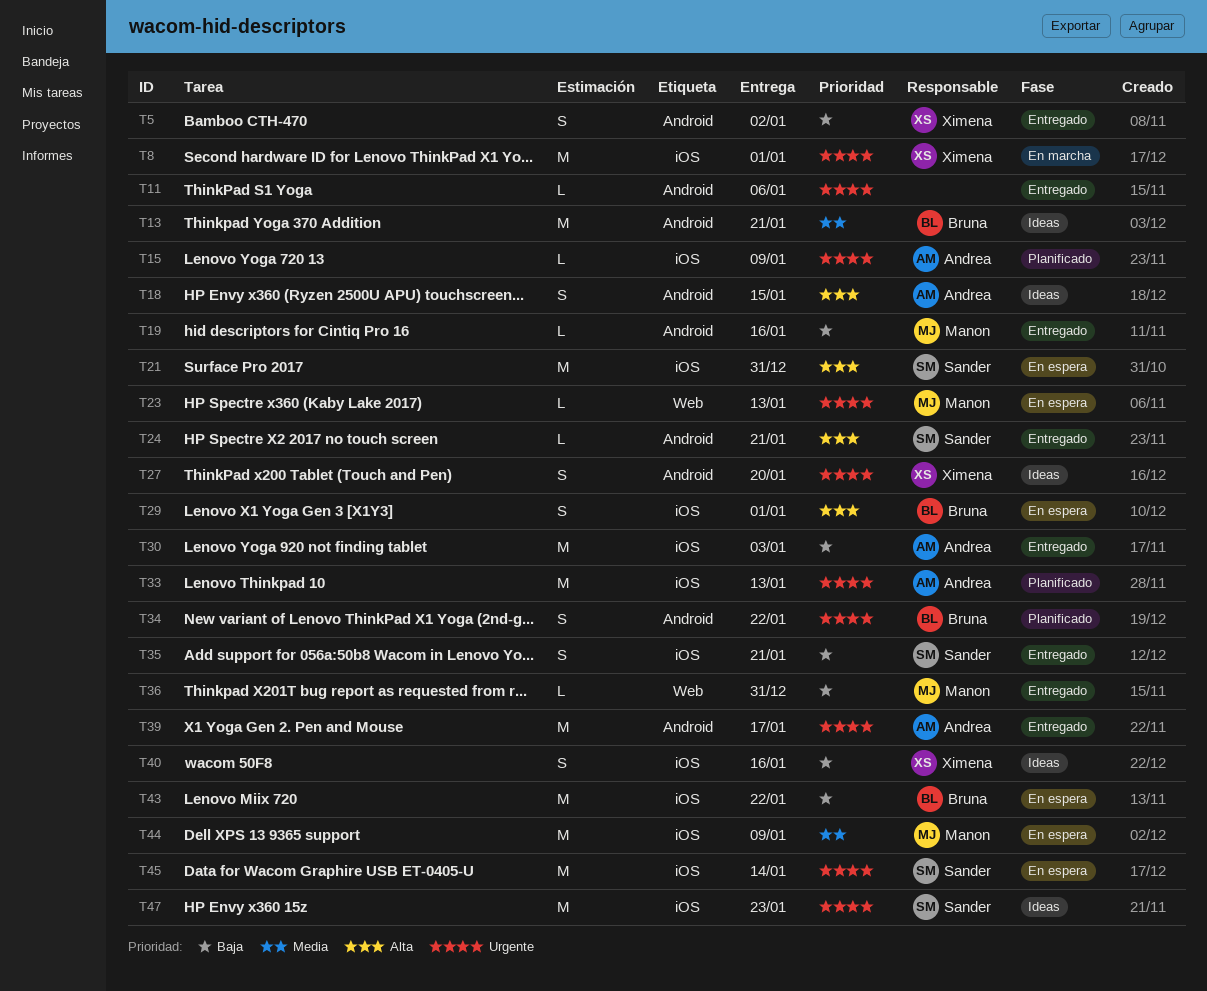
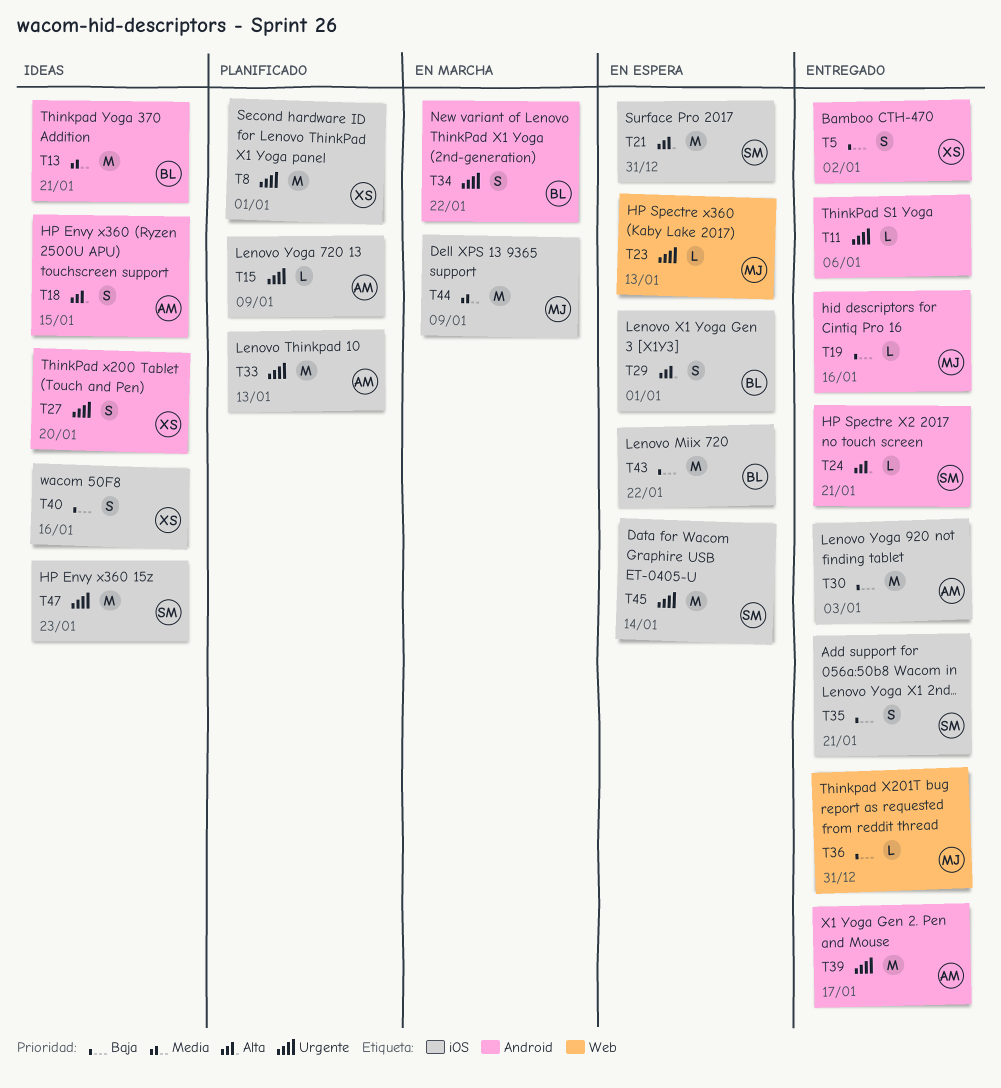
T8, status: En marcha -> Planificado
T34, status: Planificado -> En marcha
T44, status: En espera -> En marcha

